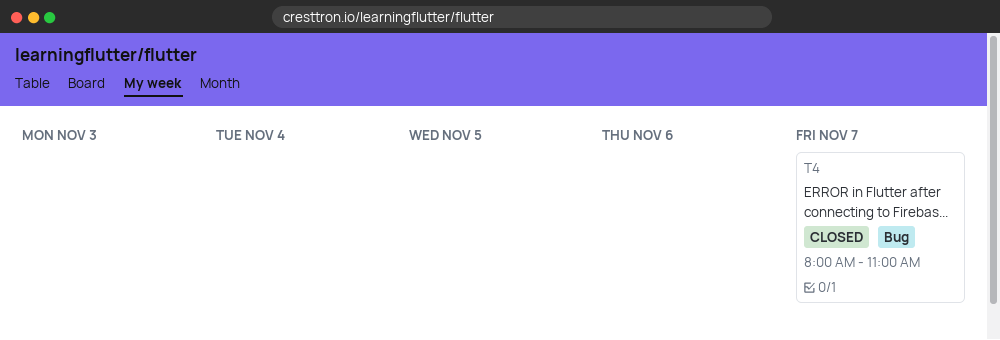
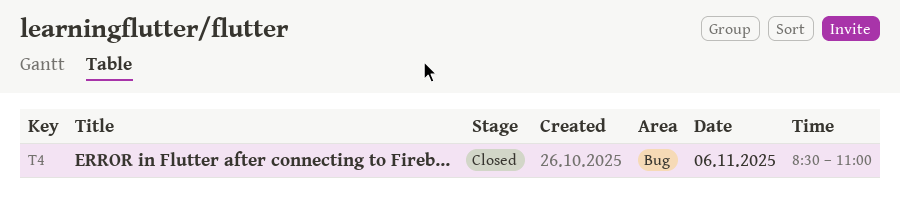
T4, day: Nov 7 -> Nov 6
T4, begins: 08:00 -> 08:30

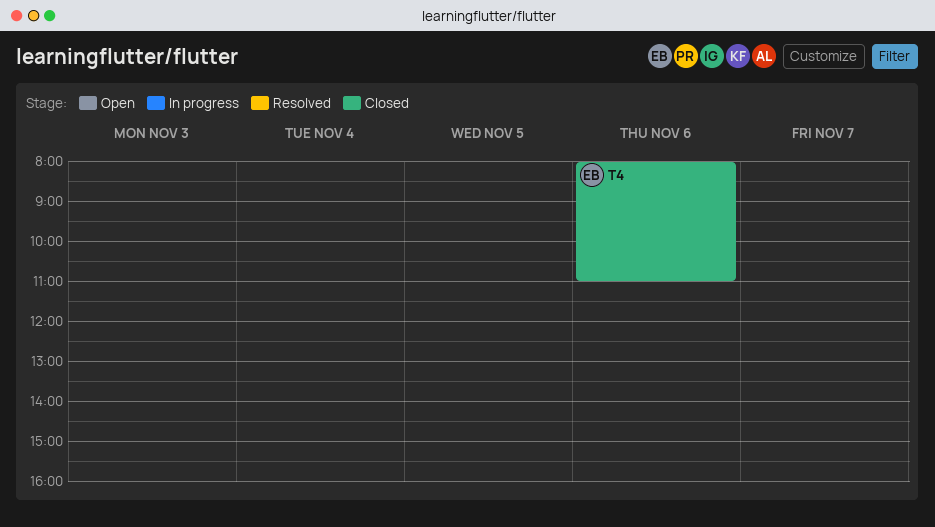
T4, begins: 08:30 -> 08:00

